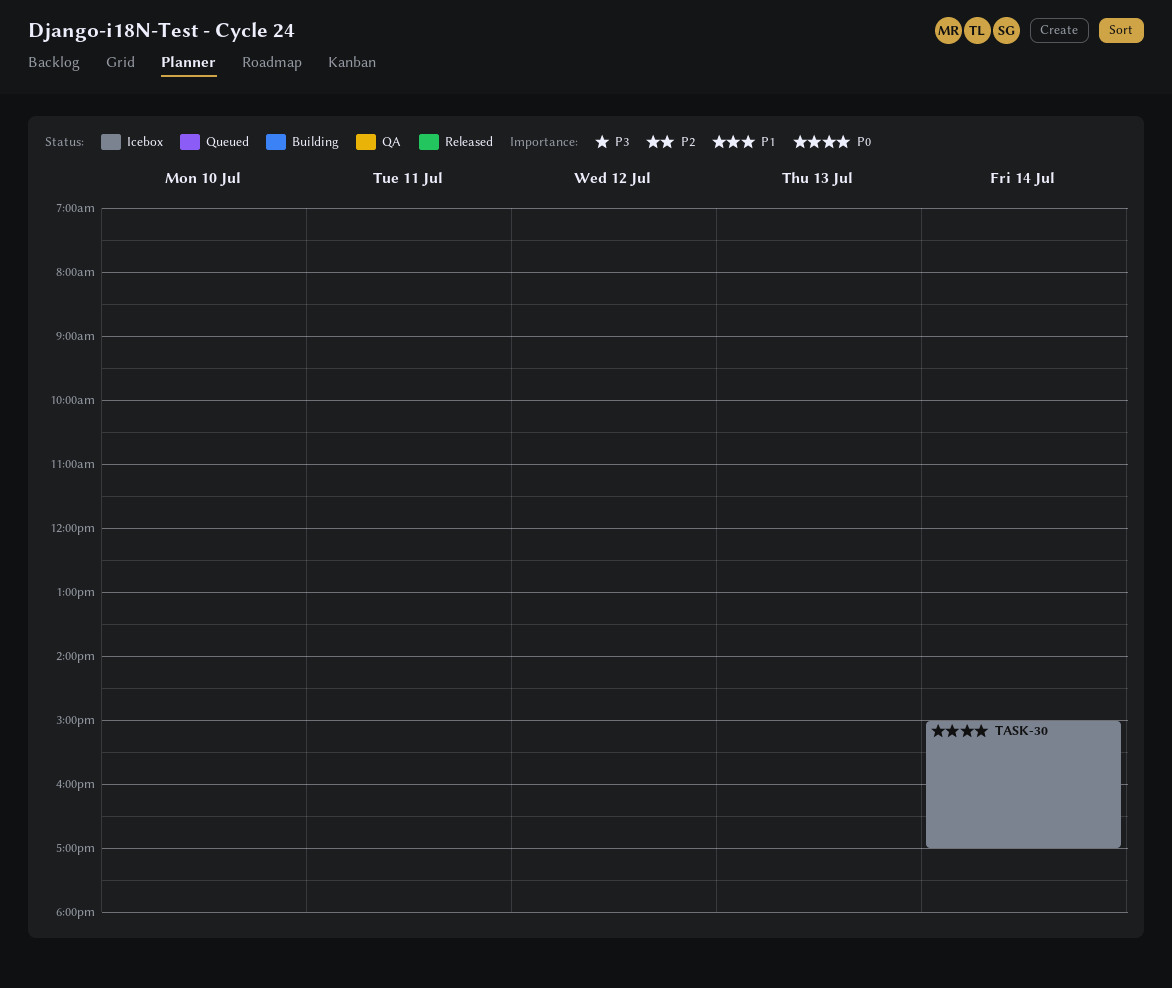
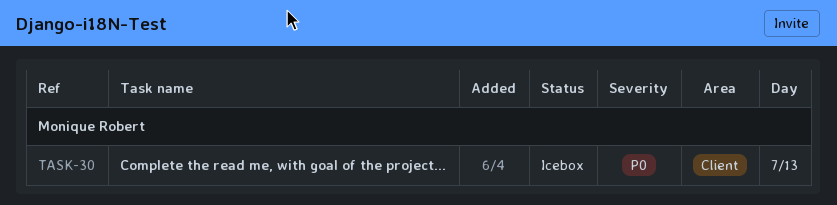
TASK-30, day: Jul 14 -> Jul 13

